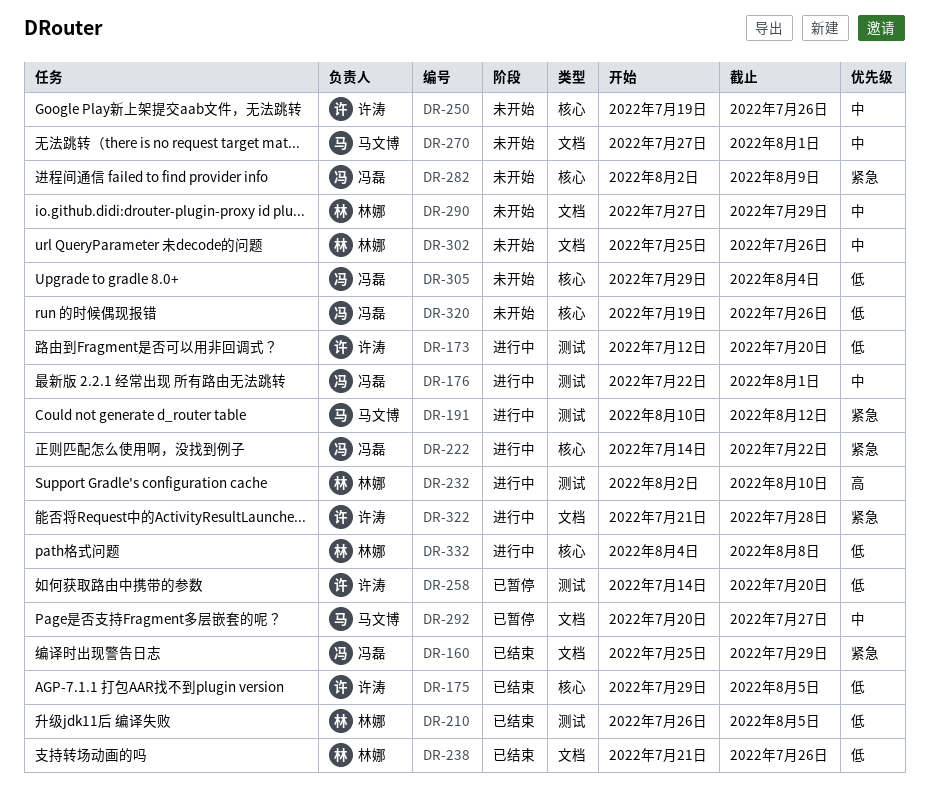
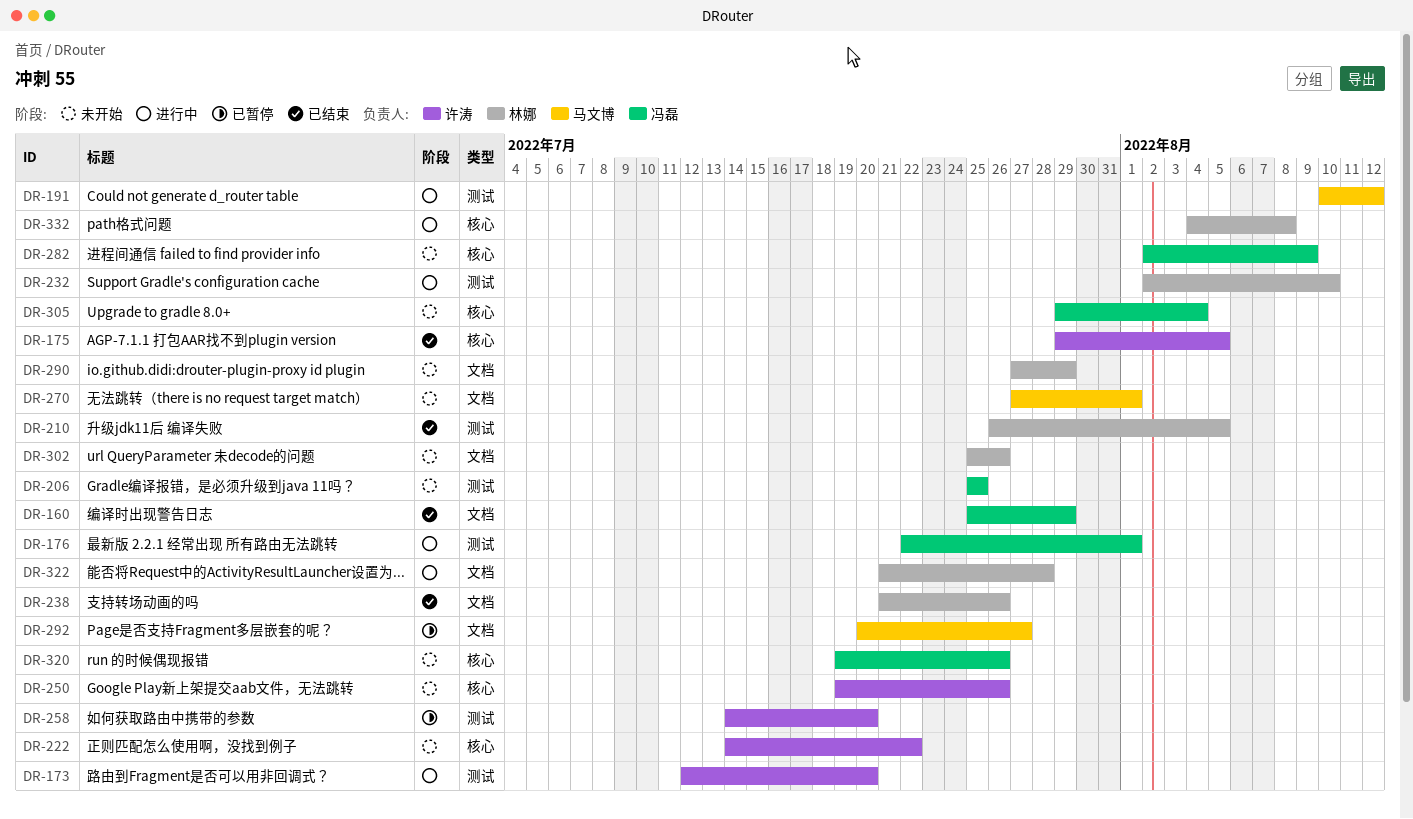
DR-206: none -> present
DR-222, status: 进行中 -> 未开始
DR-222, owner: 冯磊 -> 许涛
DR-322, owner: 许涛 -> 林娜

